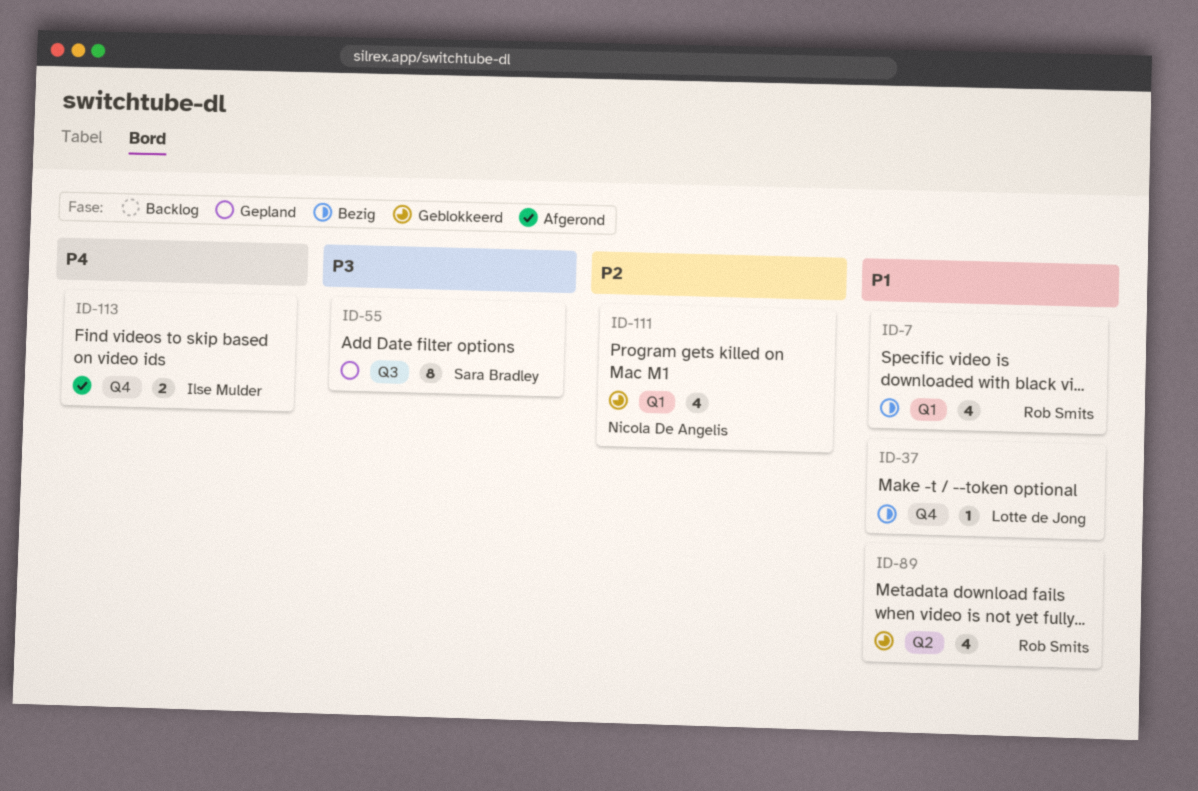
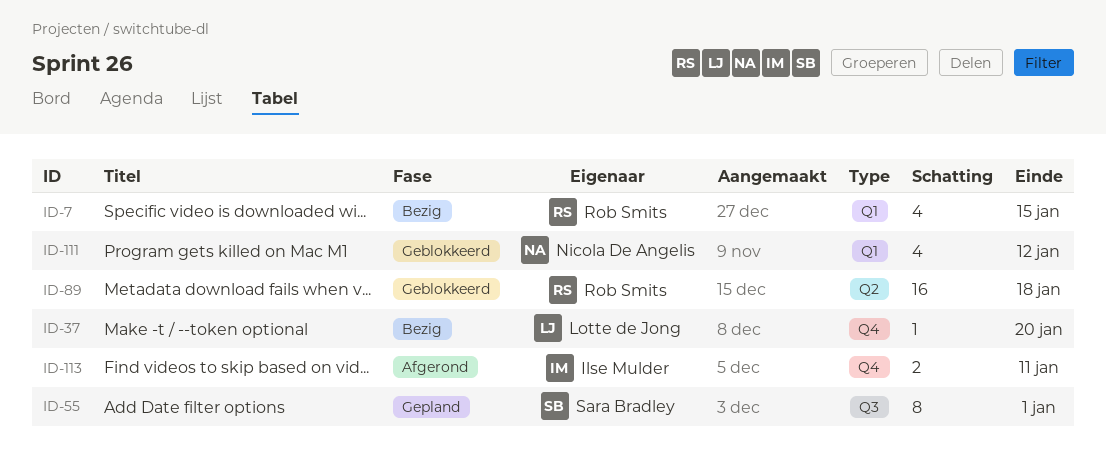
ID-89, estimate: 4 -> 16

